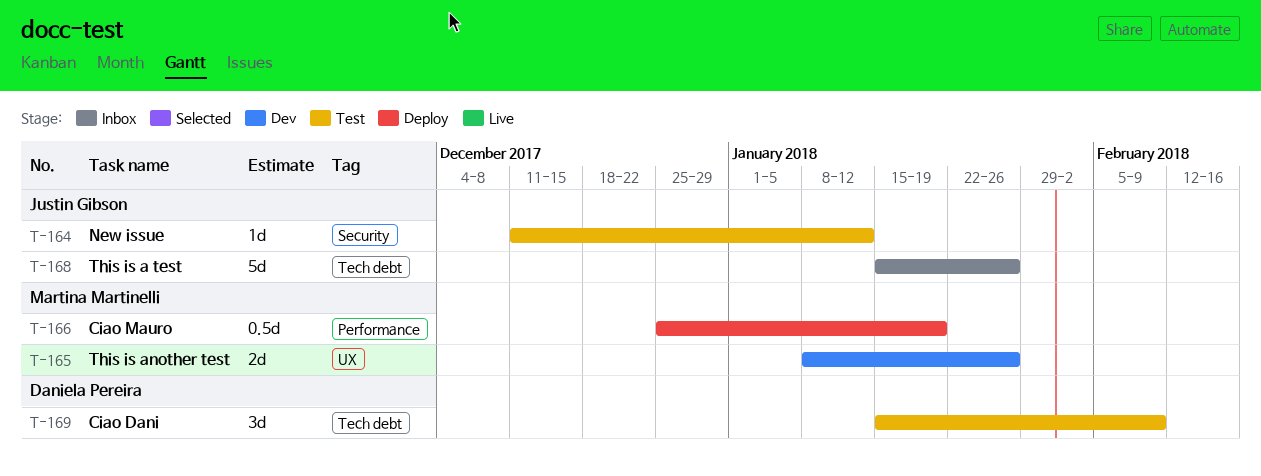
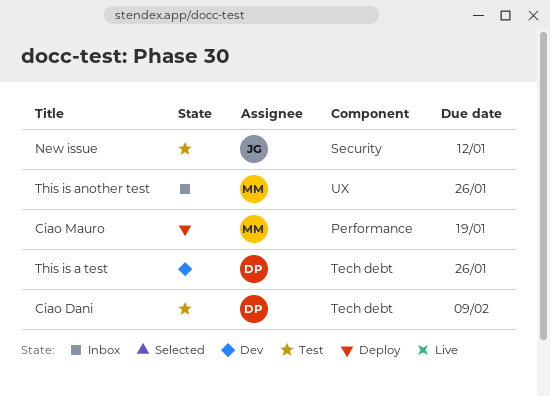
This is a test, status: Inbox -> Dev
This is a test, owner: Justin Gibson -> Daniela Pereira
This is another test, status: Dev -> Inbox

